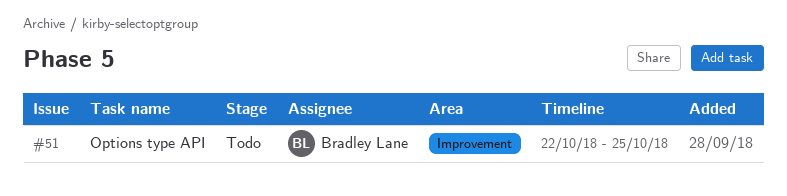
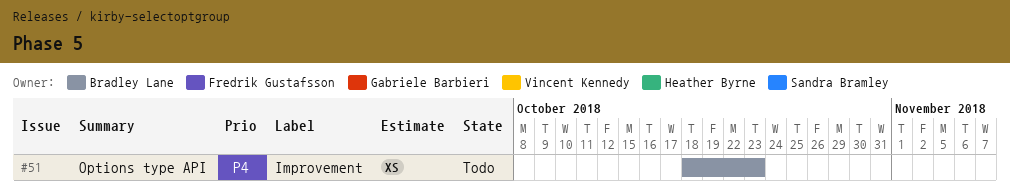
#51, start: Oct 22 -> Oct 18
#51, due: Oct 25 -> Oct 23

